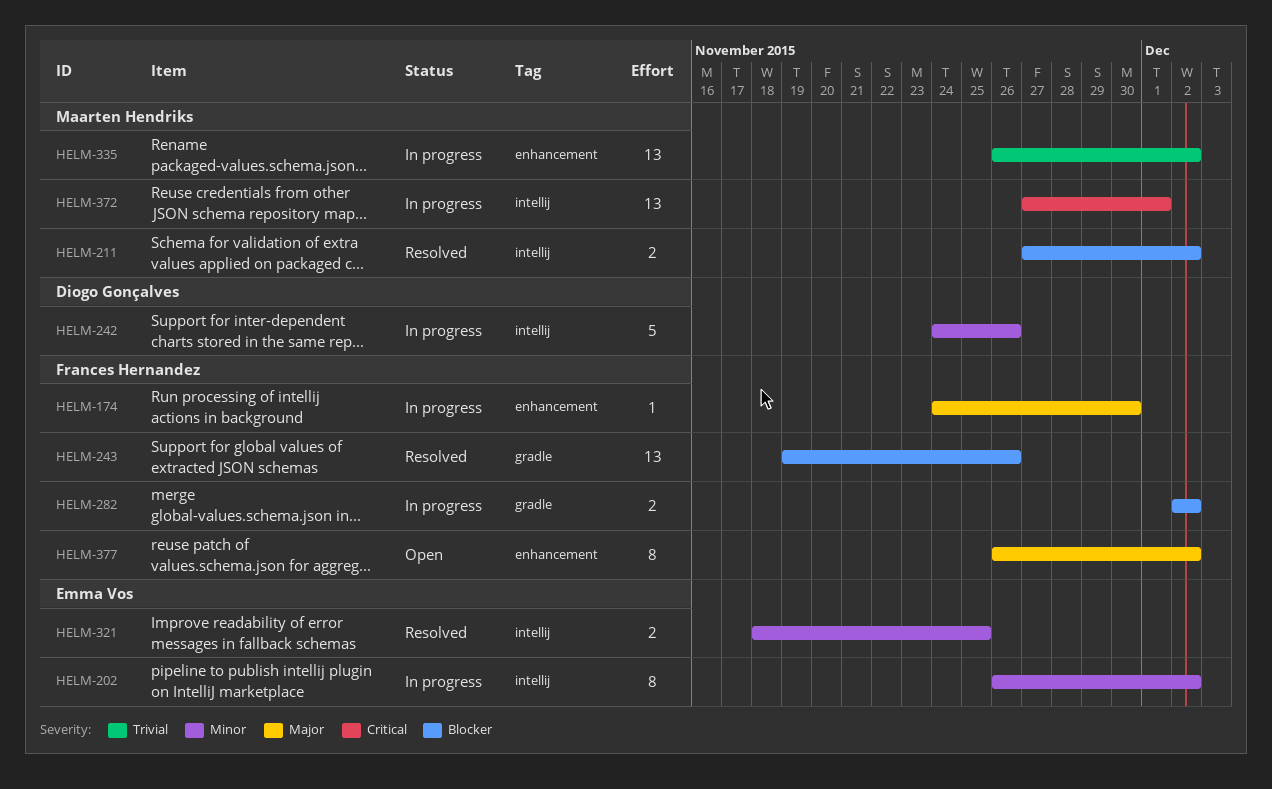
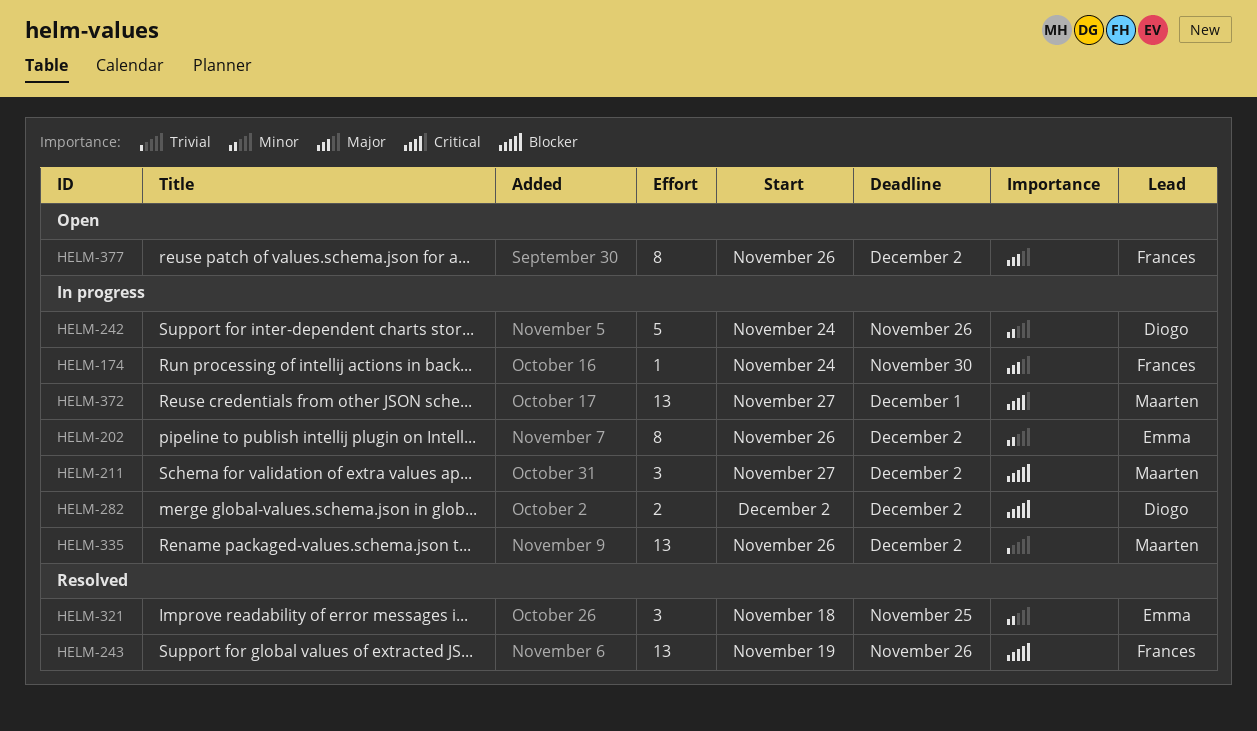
HELM-211, status: Resolved -> In progress
HELM-211, estimate: 2 -> 3
HELM-282, owner: Frances Hernandez -> Diogo Gonçalves
HELM-321, estimate: 2 -> 3

